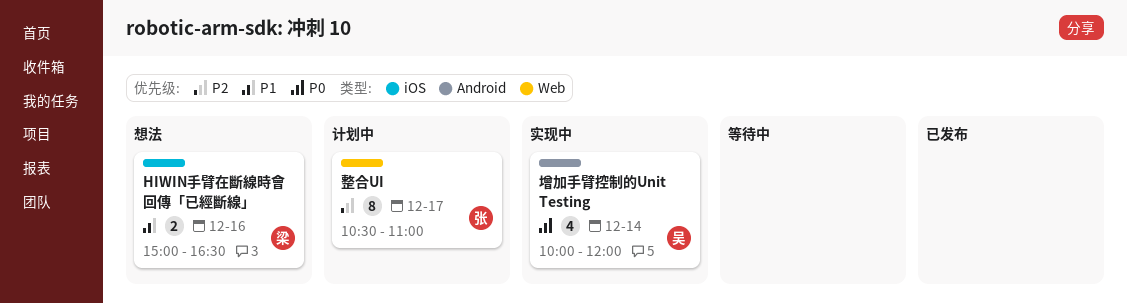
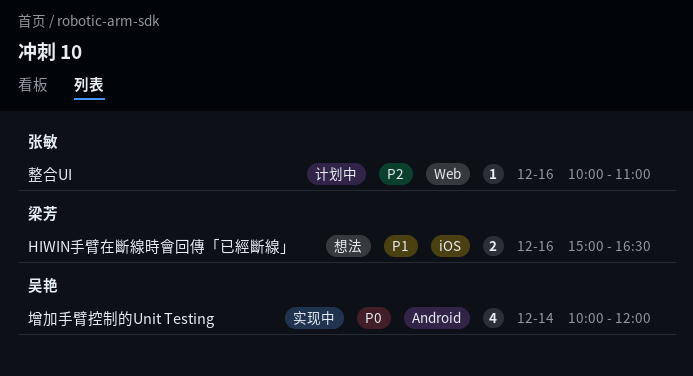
整合UI, estimate: 8 -> 1
整合UI, day: Dec 17 -> Dec 16
整合UI, begins: 10:30 -> 10:00

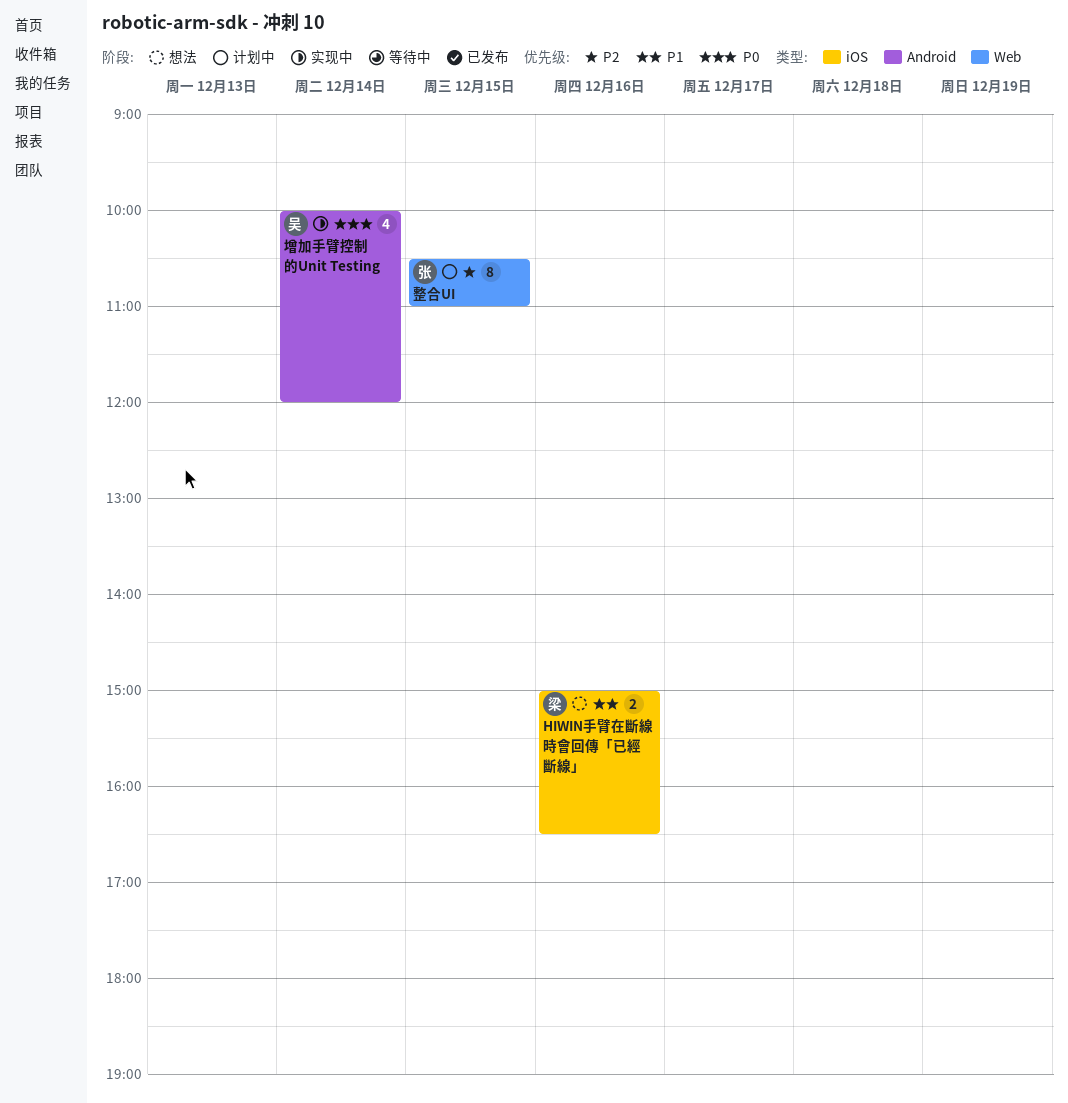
整合UI, estimate: 1 -> 8
整合UI, day: Dec 16 -> Dec 15
整合UI, begins: 10:00 -> 10:30

